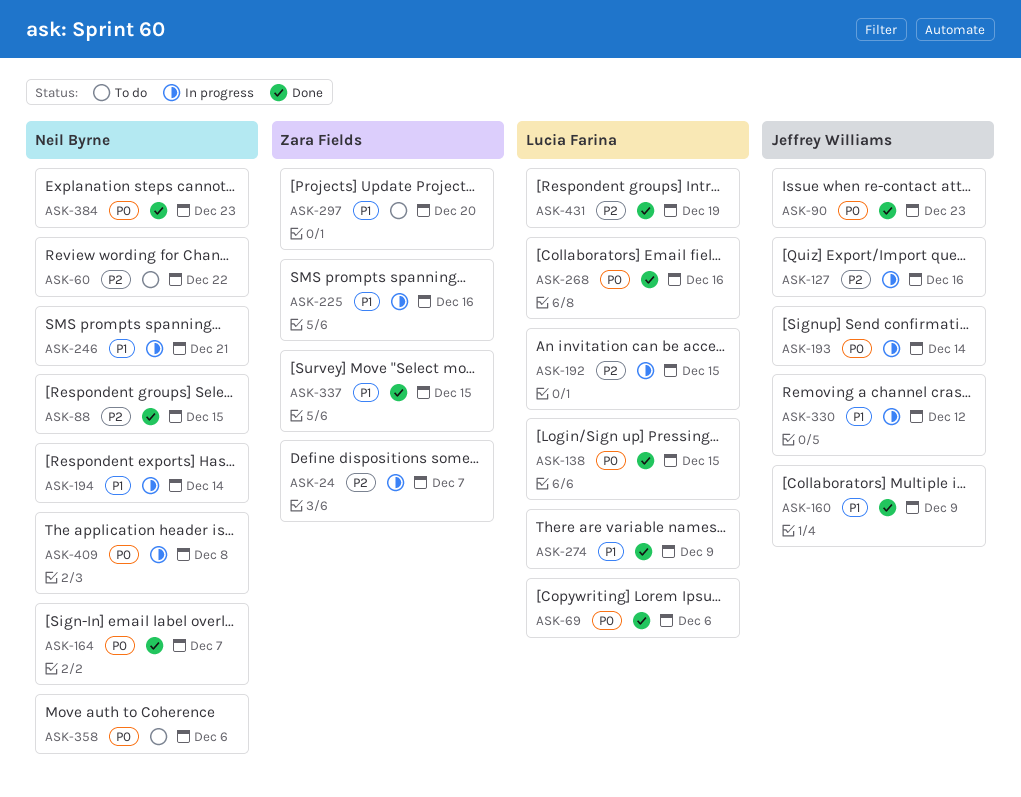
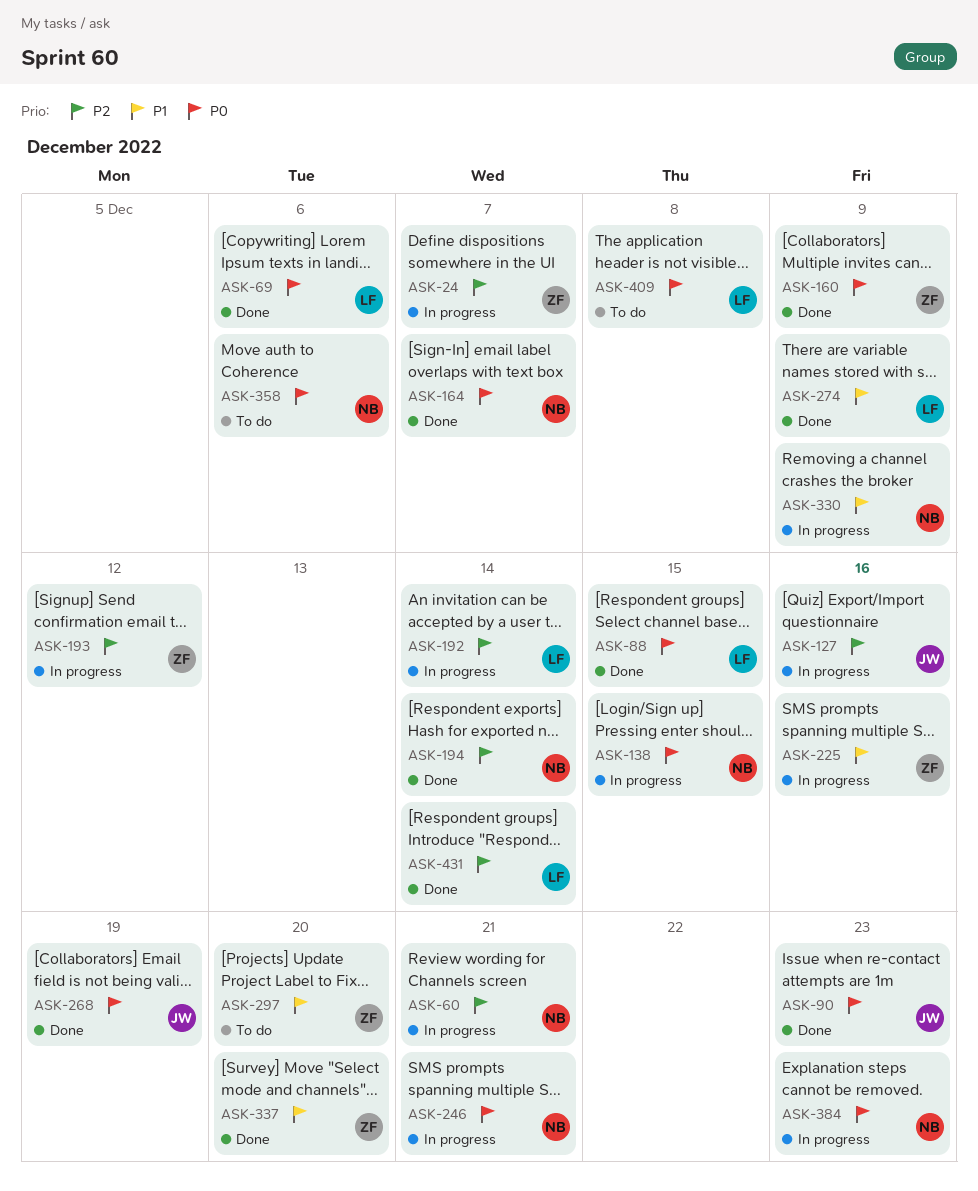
ASK-60, status: To do -> In progress
ASK-60, due: Dec 22 -> Dec 21
ASK-88, owner: Neil Byrne -> Lucia Farina
ASK-88, priority: P2 -> P0
ASK-138, status: Done -> In progress
ASK-138, owner: Lucia Farina -> Neil Byrne
ASK-160, owner: Jeffrey Williams -> Zara Fields
ASK-160, priority: P1 -> P0
ASK-192, due: Dec 15 -> Dec 14
ASK-193, owner: Jeffrey Williams -> Zara Fields
ASK-193, priority: P0 -> P2
ASK-193, due: Dec 14 -> Dec 12
ASK-194, status: In progress -> Done
ASK-194, priority: P1 -> P2
ASK-246, priority: P1 -> P0
ASK-268, owner: Lucia Farina -> Jeffrey Williams
ASK-268, due: Dec 16 -> Dec 19
ASK-330, owner: Jeffrey Williams -> Neil Byrne
ASK-330, due: Dec 12 -> Dec 9
ASK-337, due: Dec 15 -> Dec 20
ASK-384, status: Done -> In progress
ASK-409, status: In progress -> To do
ASK-409, owner: Neil Byrne -> Lucia Farina
ASK-431, due: Dec 19 -> Dec 14

